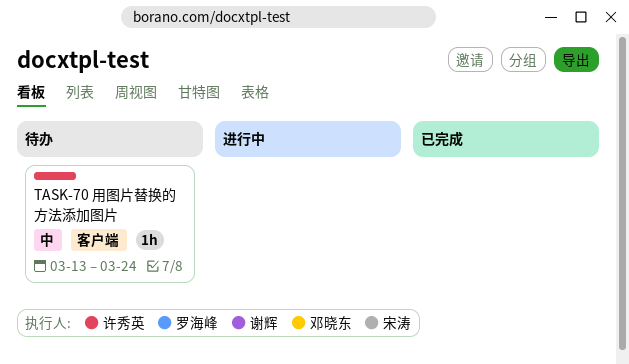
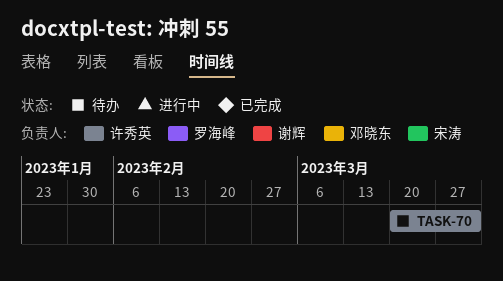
TASK-70, start: Mar 13 -> Mar 20
TASK-70, due: Mar 24 -> Mar 31

